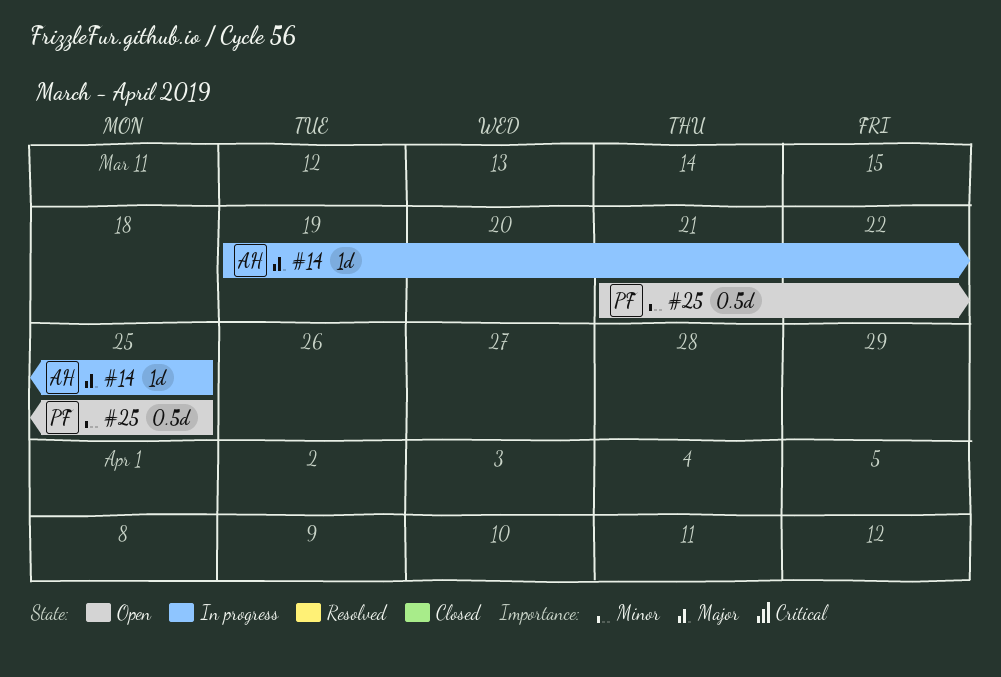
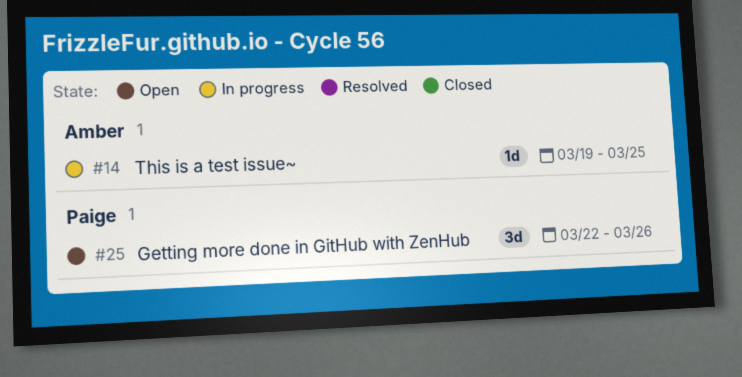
#25, estimate: 0.5d -> 3d
#25, start: Mar 21 -> Mar 22
#25, due: Mar 25 -> Mar 26

